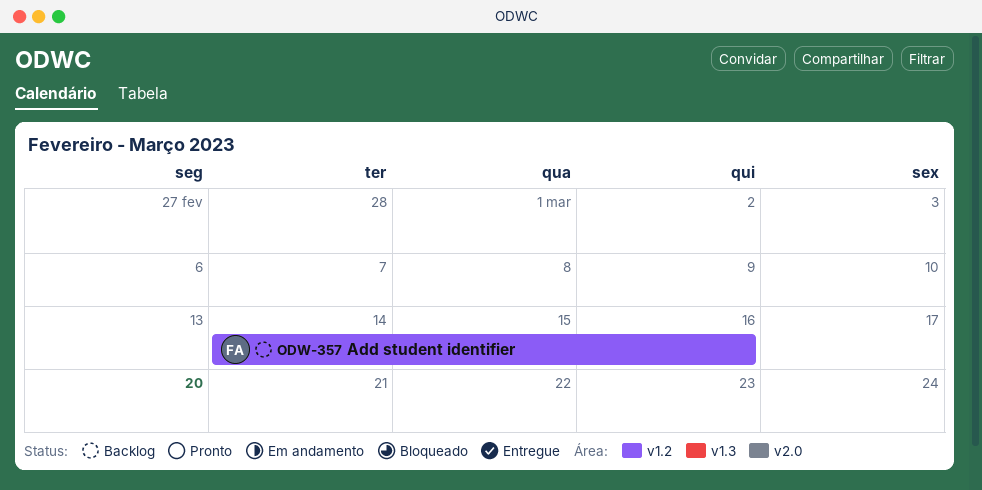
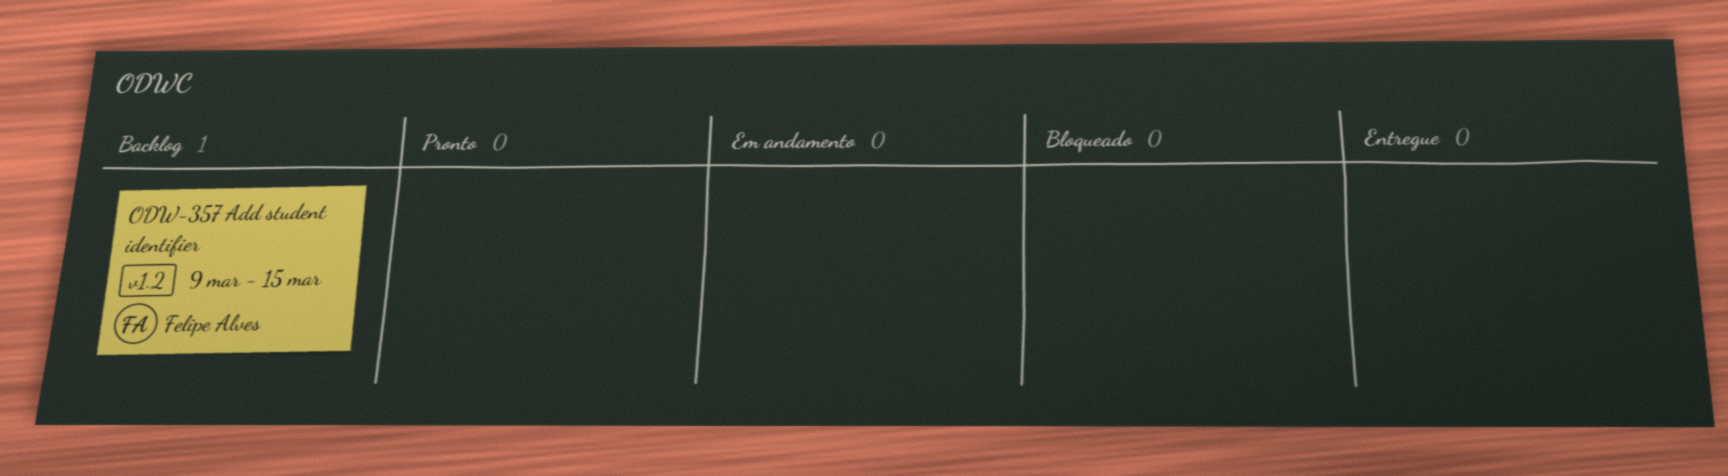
ODW-357, start: Mar 14 -> Mar 9
ODW-357, due: Mar 16 -> Mar 15

